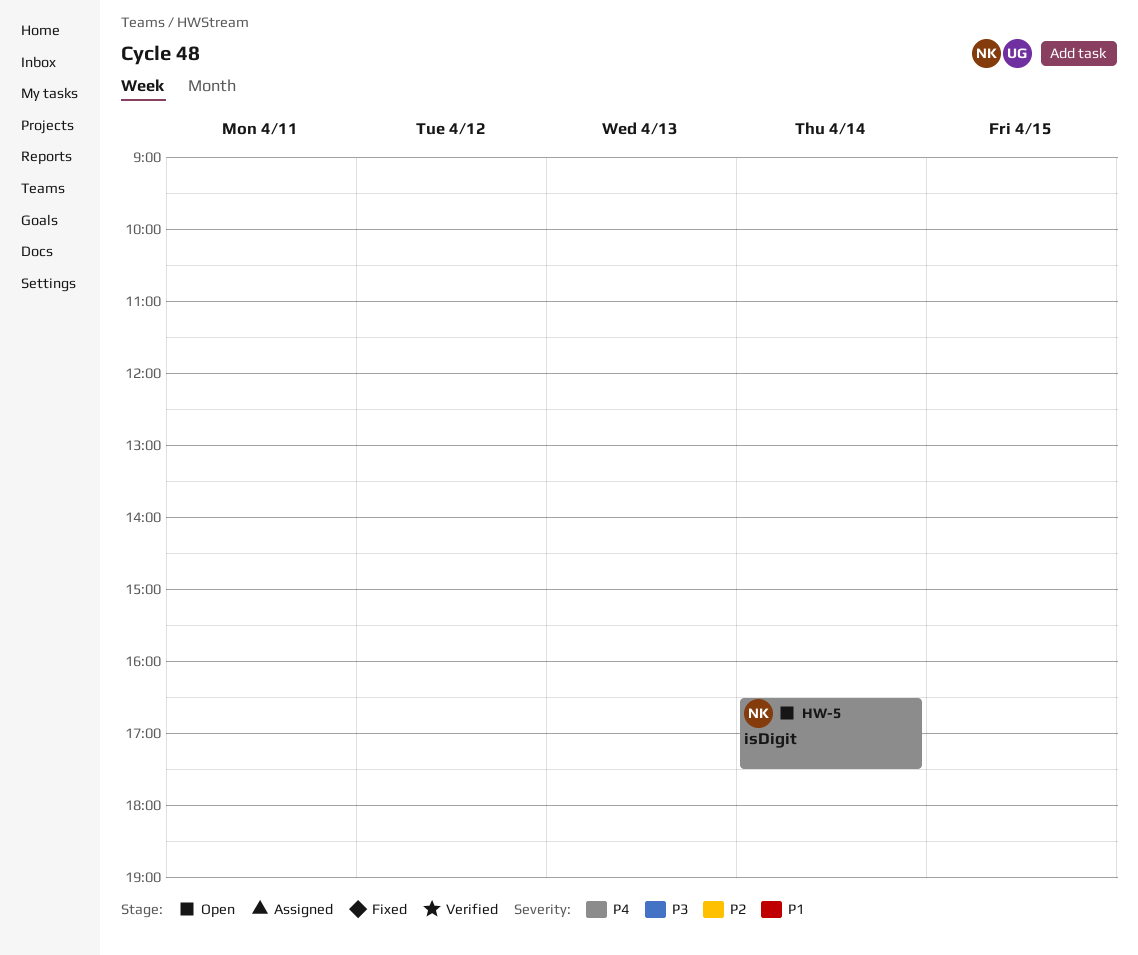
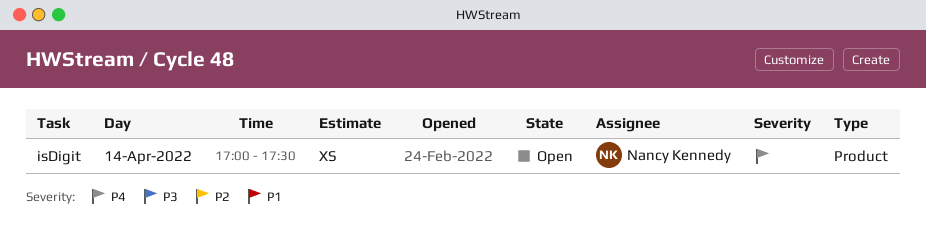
isDigit, begins: 16:30 -> 17:00

